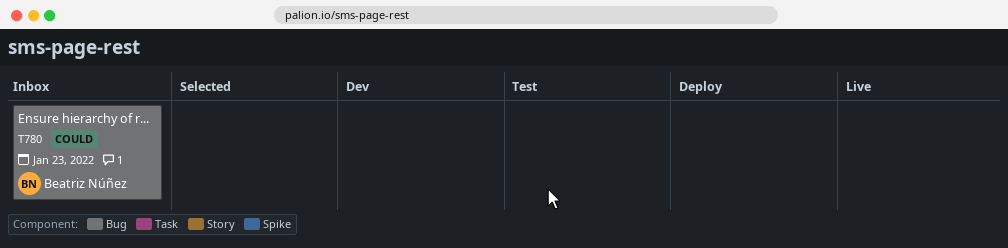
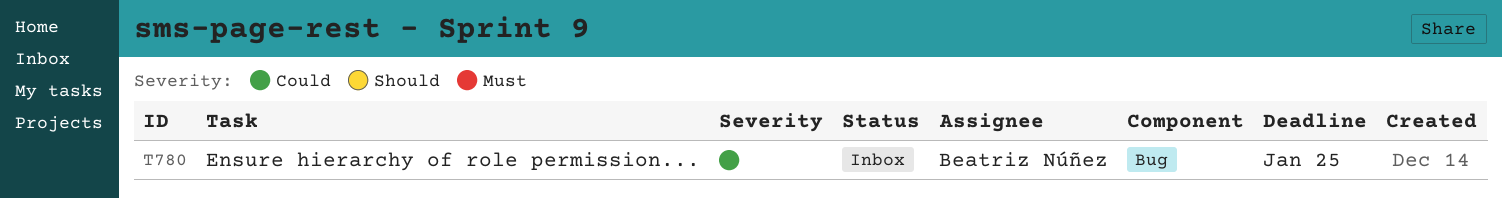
T780, due: Jan 23 -> Jan 25

